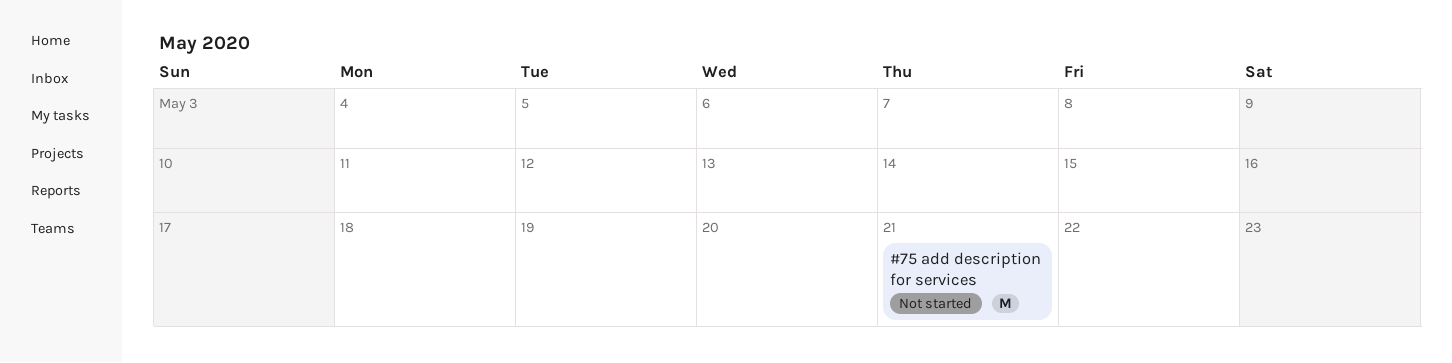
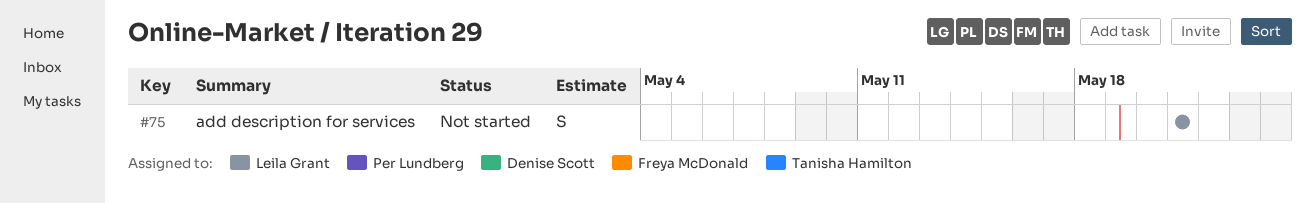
#75, estimate: M -> S

